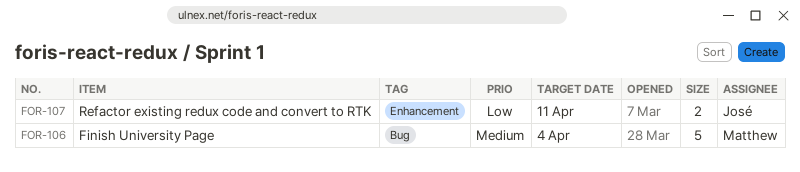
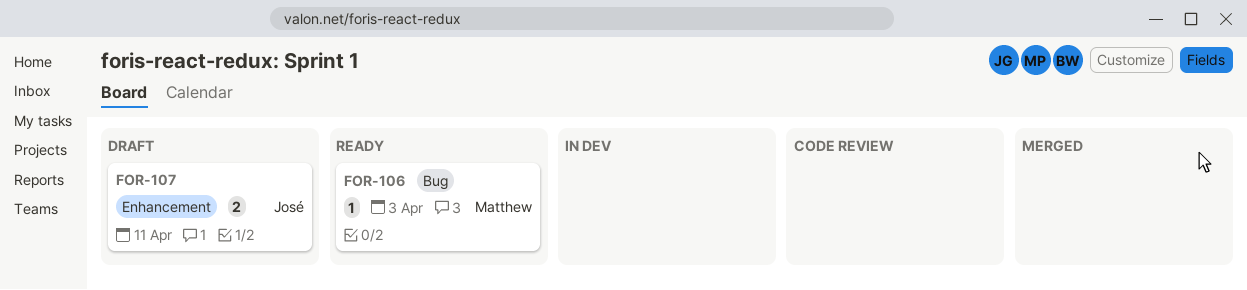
FOR-106, estimate: 5 -> 1
FOR-106, due: Apr 4 -> Apr 3

